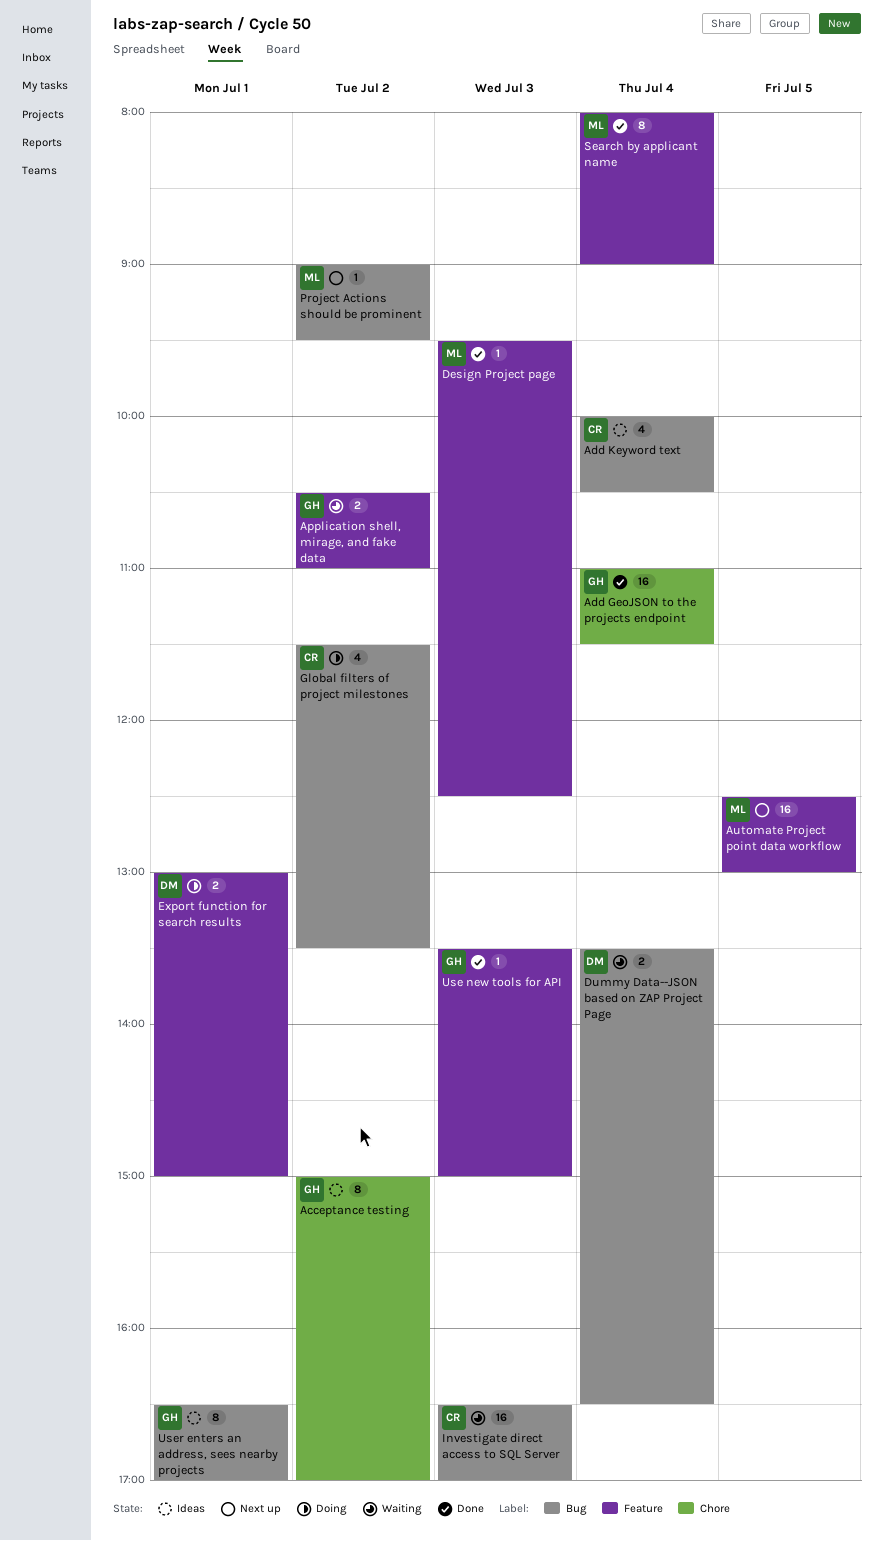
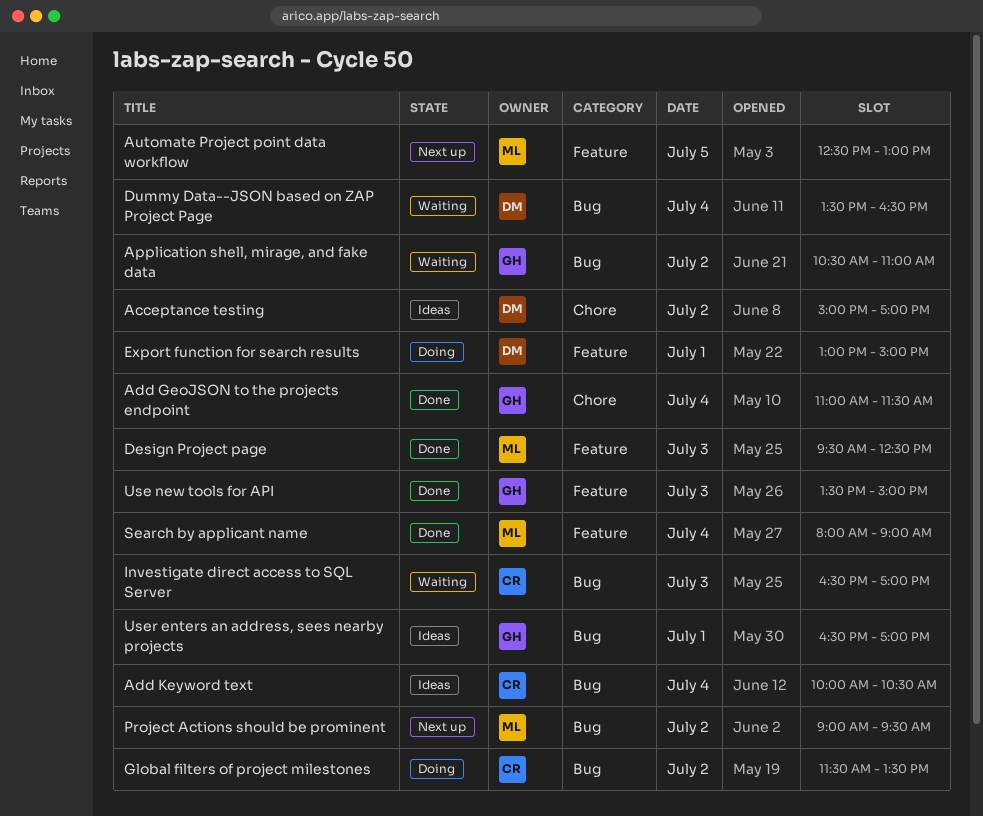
Acceptance testing, owner: GH -> DM
Application shell, mirage, and fake data, label: Feature -> Bug

